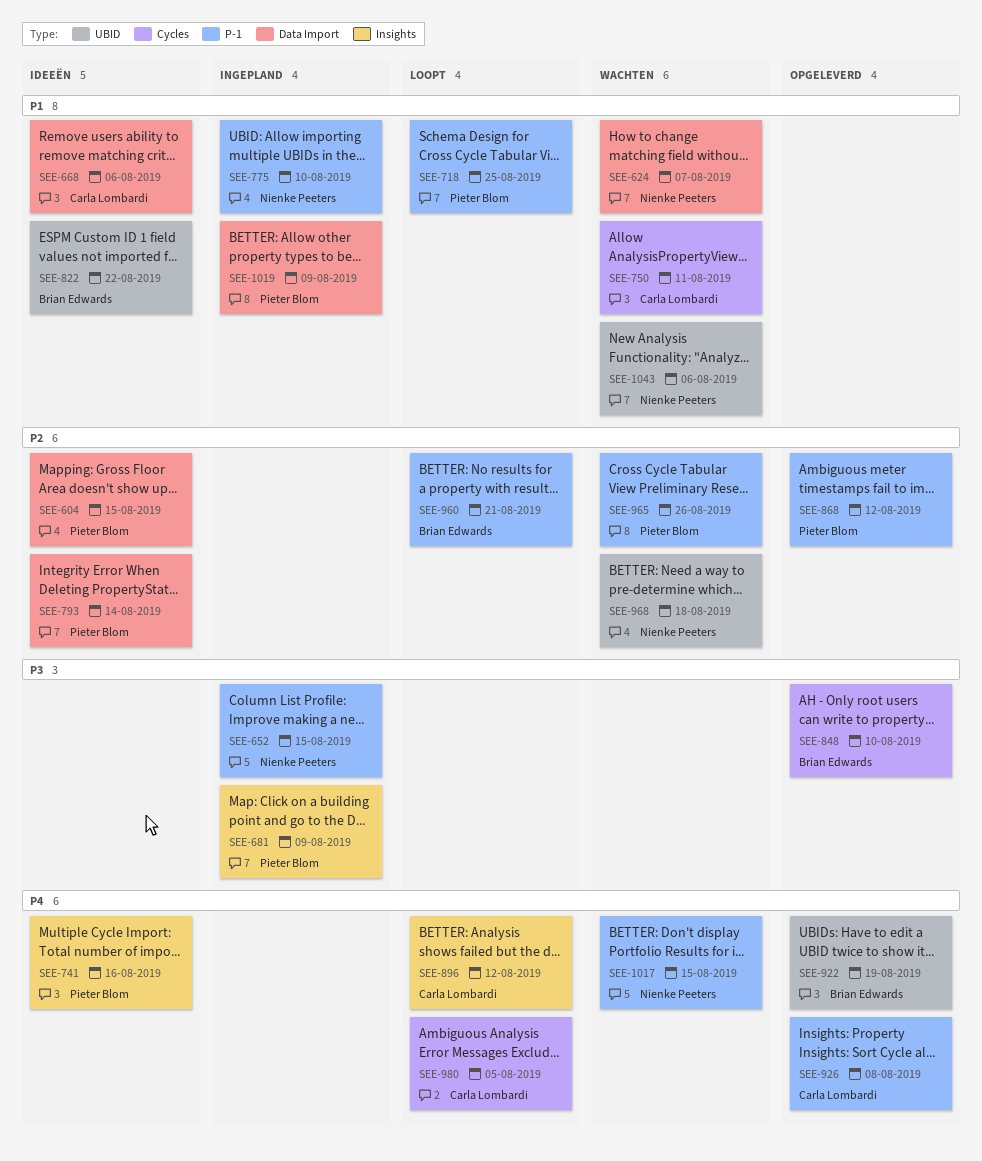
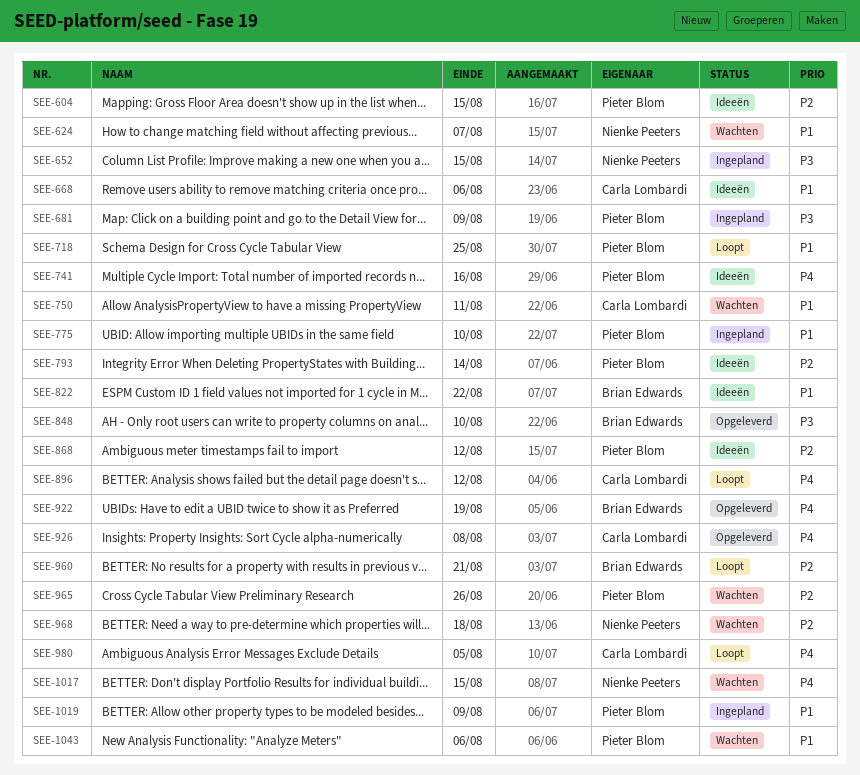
SEE-775, owner: Nienke Peeters -> Pieter Blom
SEE-868, status: Opgeleverd -> Ideeën
SEE-1043, owner: Nienke Peeters -> Pieter Blom

